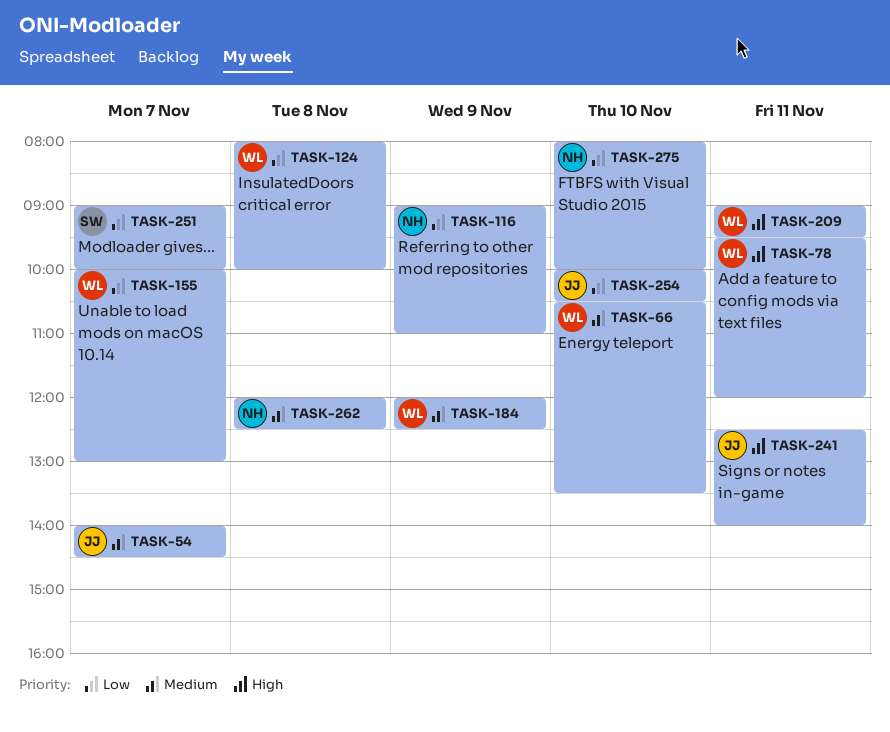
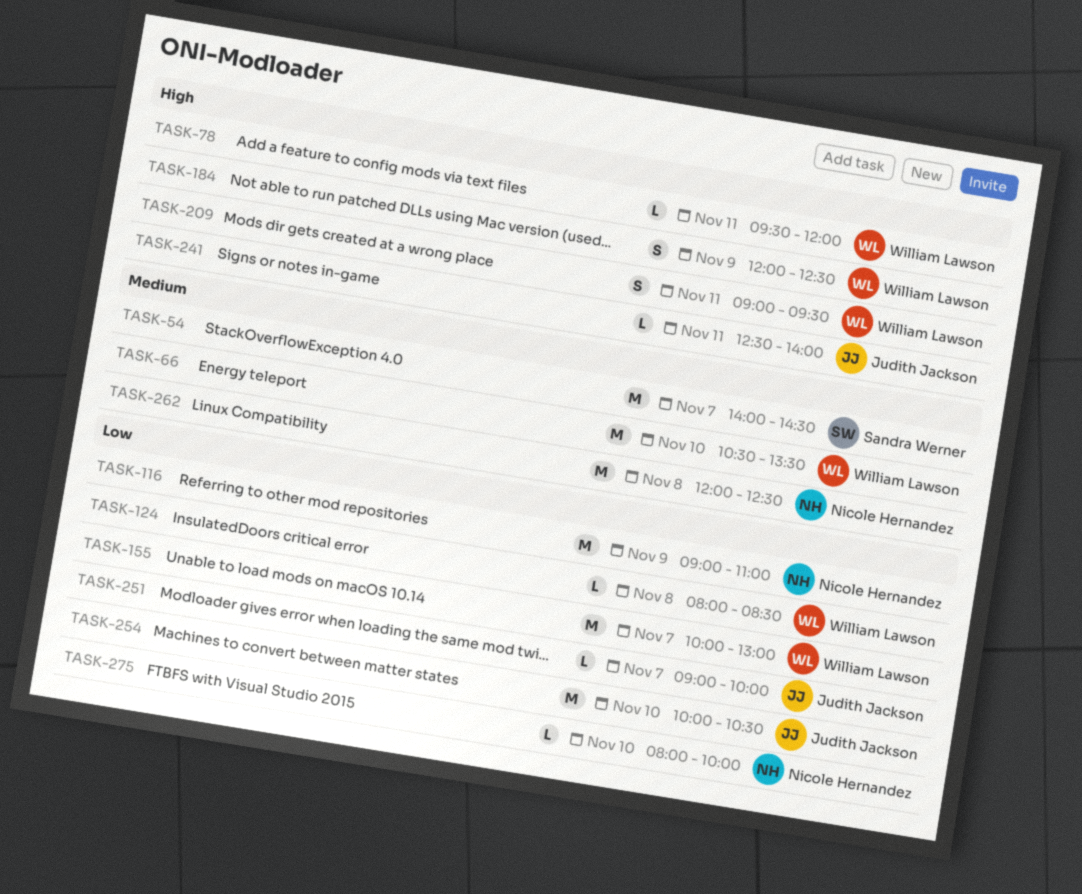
TASK-54, owner: Judith Jackson -> Sandra Werner
TASK-124, ends: 10:00 -> 08:30
TASK-184, priority: Medium -> High
TASK-251, owner: Sandra Werner -> Judith Jackson

